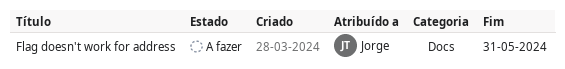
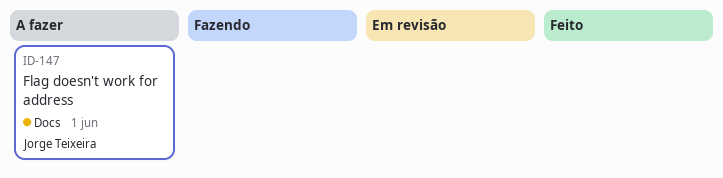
Flag doesn't work for address, due: May 31 -> Jun 1

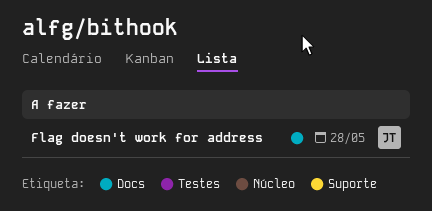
Flag doesn't work for address, due: Jun 1 -> May 28

